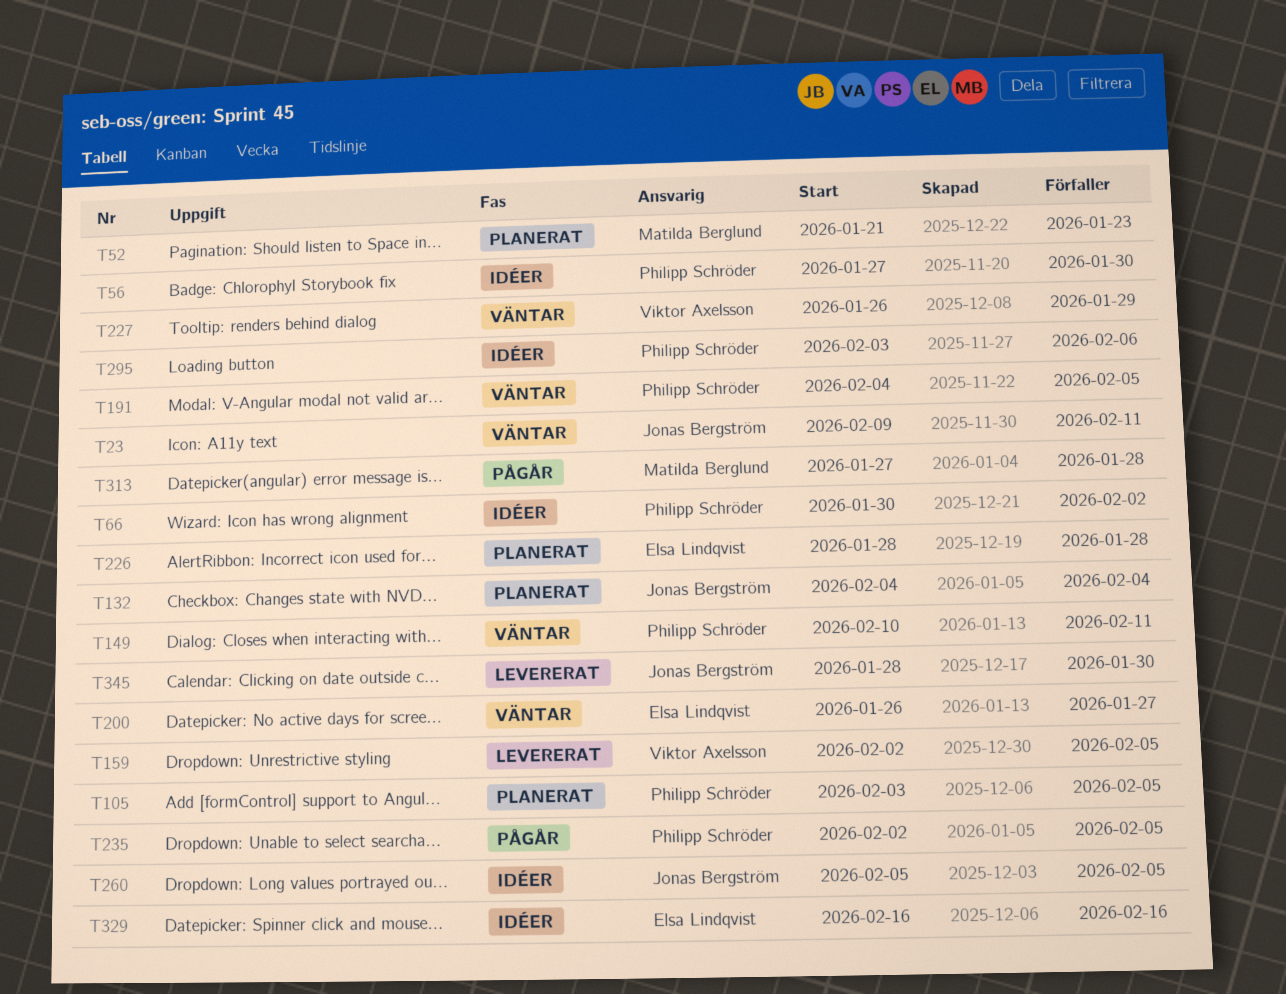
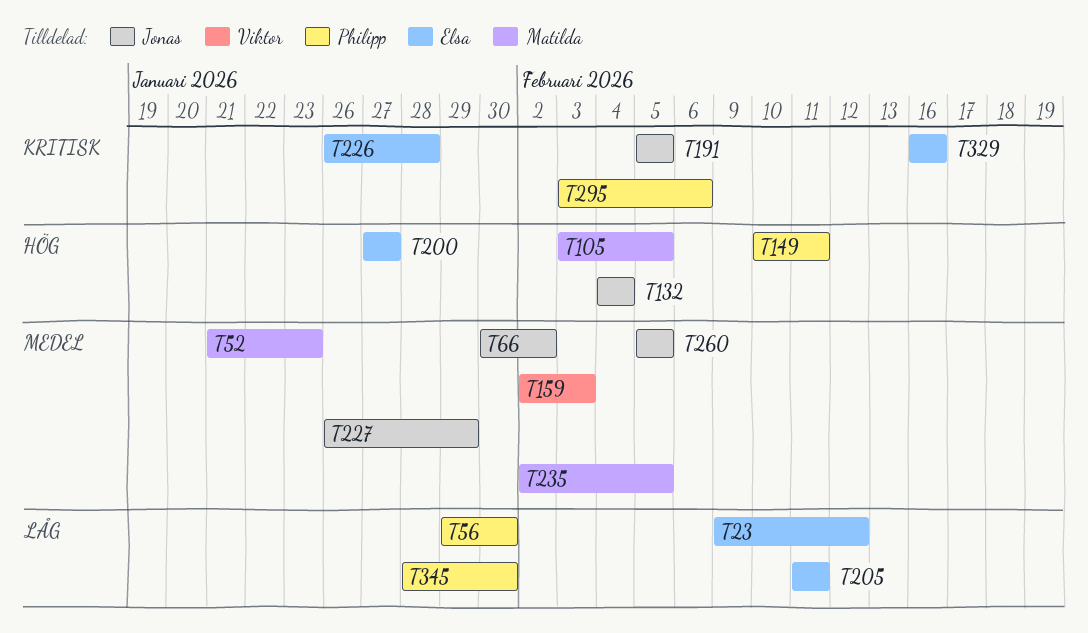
T23, owner: Jonas Bergström -> Elsa Lindqvist
T23, due: Feb 11 -> Feb 12
T56, start: Jan 27 -> Jan 29
T66, owner: Philipp Schröder -> Jonas Bergström
T105, owner: Philipp Schröder -> Matilda Berglund
T159, due: Feb 5 -> Feb 3
T191, owner: Philipp Schröder -> Jonas Bergström
T191, start: Feb 4 -> Feb 5
T200, start: Jan 26 -> Jan 27
T205: none -> present
T226, start: Jan 28 -> Jan 26
T227, owner: Viktor Axelsson -> Jonas Bergström
T235, owner: Philipp Schröder -> Matilda Berglund
T313: present -> none
T345, owner: Jonas Bergström -> Philipp Schröder

